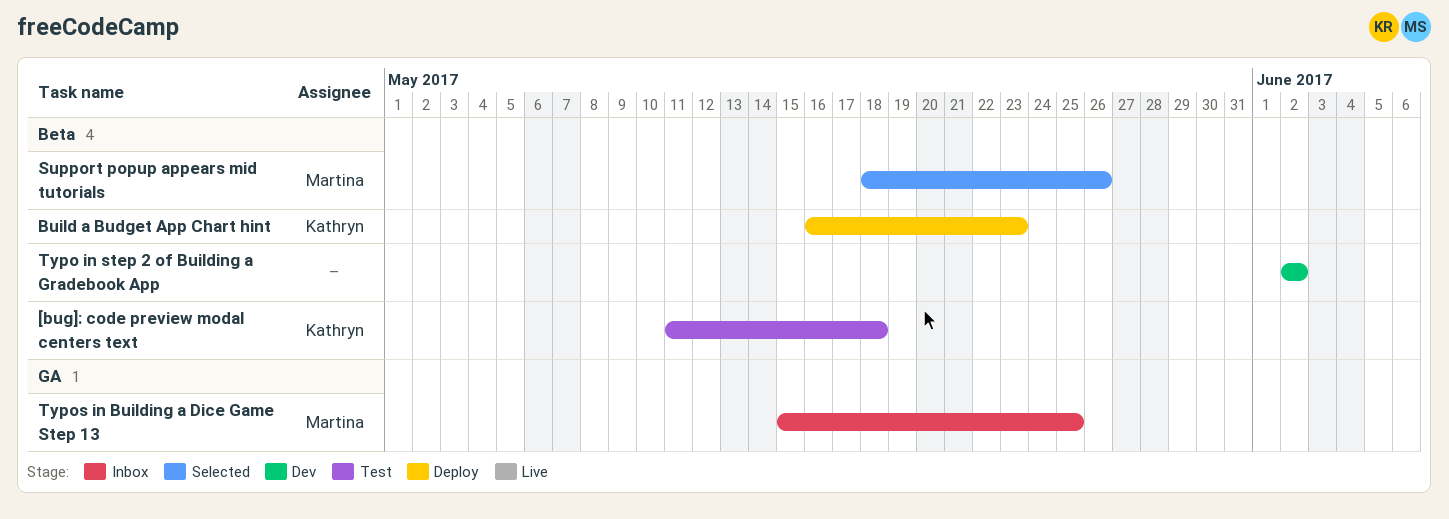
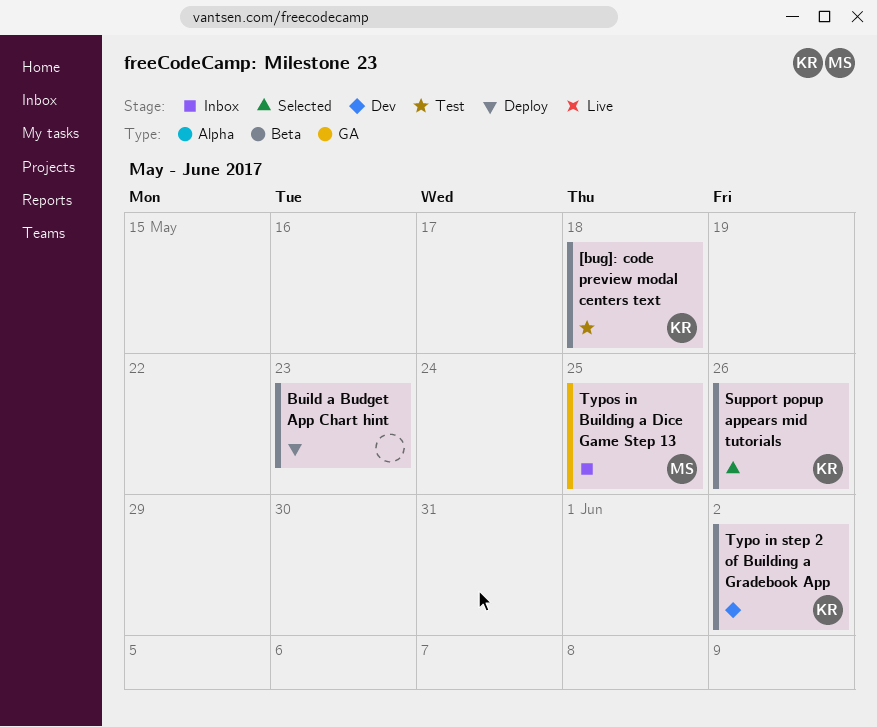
Build a Budget App Chart hint, owner: Kathryn -> none
Support popup appears mid tutorials, owner: Martina -> Kathryn
Typo in step 2 of Building a Gradebook App, owner: none -> Kathryn

